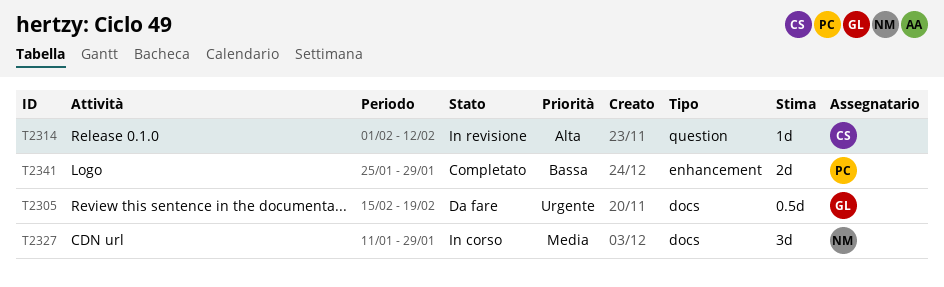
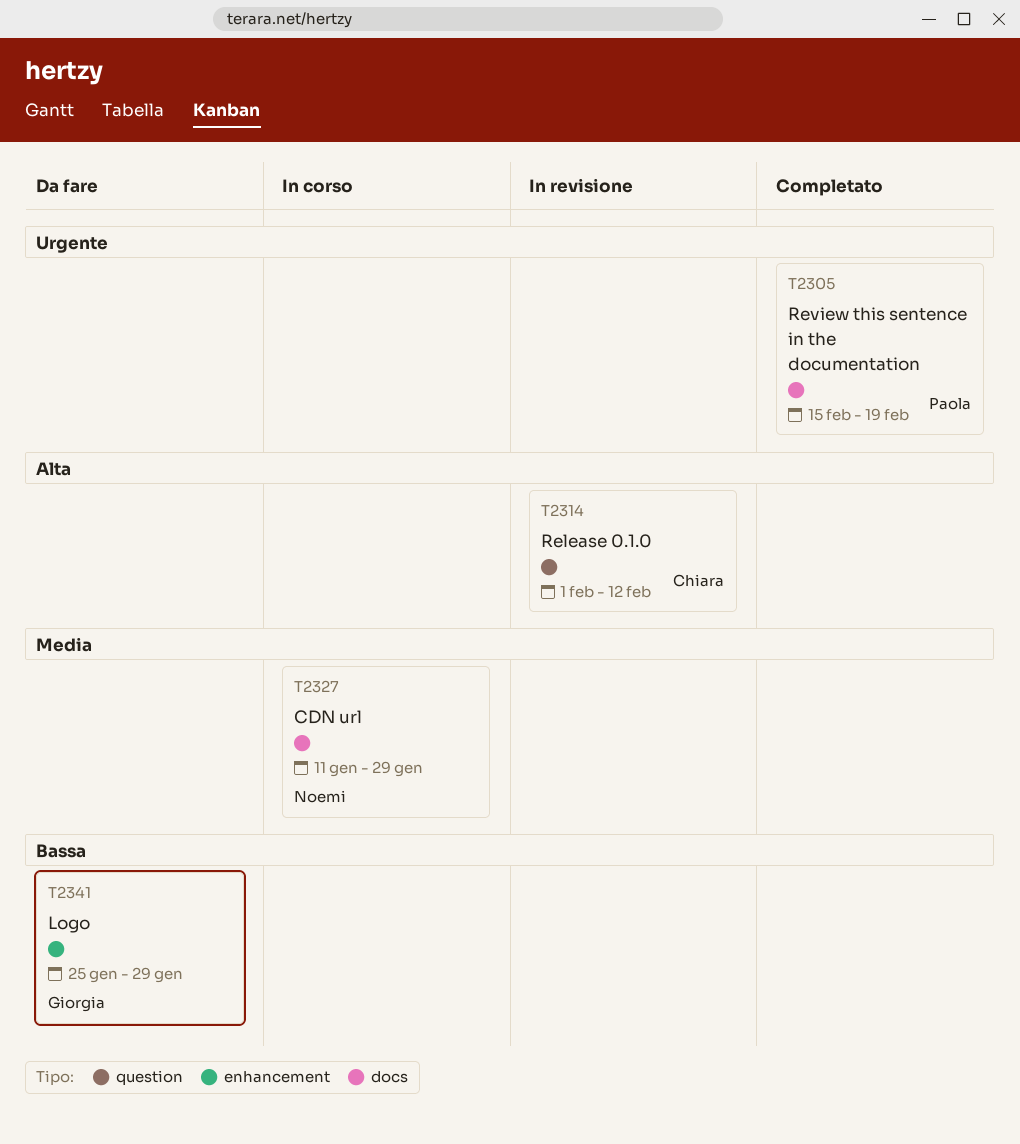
T2305, status: Da fare -> Completato
T2305, owner: Giorgia -> Paola
T2341, status: Completato -> Da fare
T2341, owner: Paola -> Giorgia

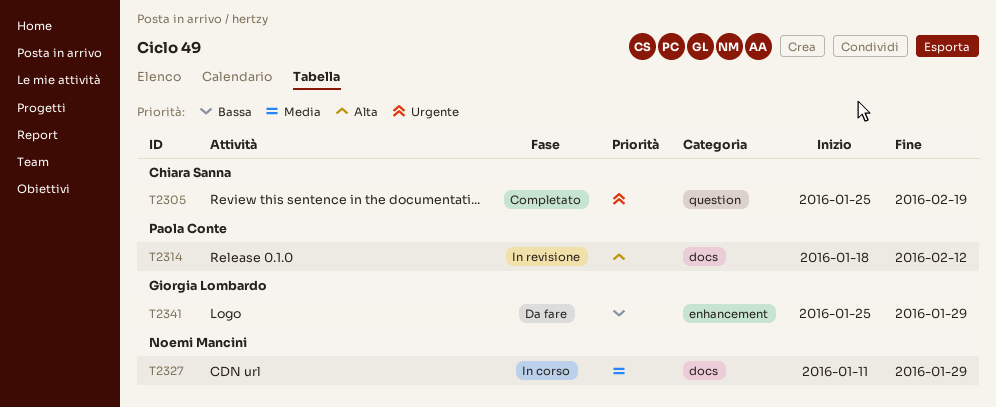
T2305, owner: Paola Conte -> Chiara Sanna
T2305, label: docs -> question
T2305, start: Feb 15 -> Jan 25
T2314, owner: Chiara Sanna -> Paola Conte
T2314, label: question -> docs
T2314, start: Feb 1 -> Jan 18

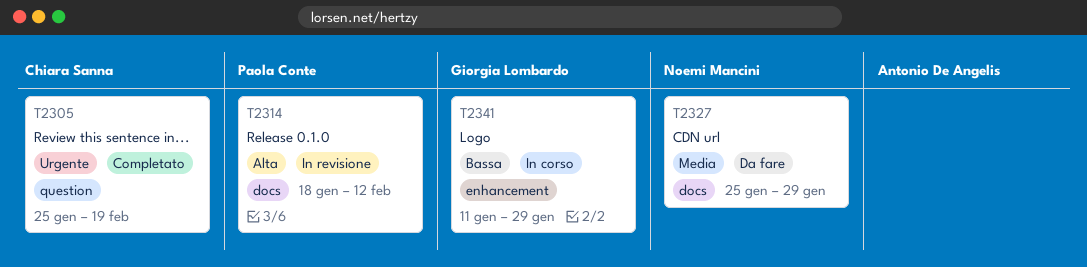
T2327, status: In corso -> Da fare
T2327, start: Jan 11 -> Jan 25
T2341, status: Da fare -> In corso
T2341, start: Jan 25 -> Jan 11

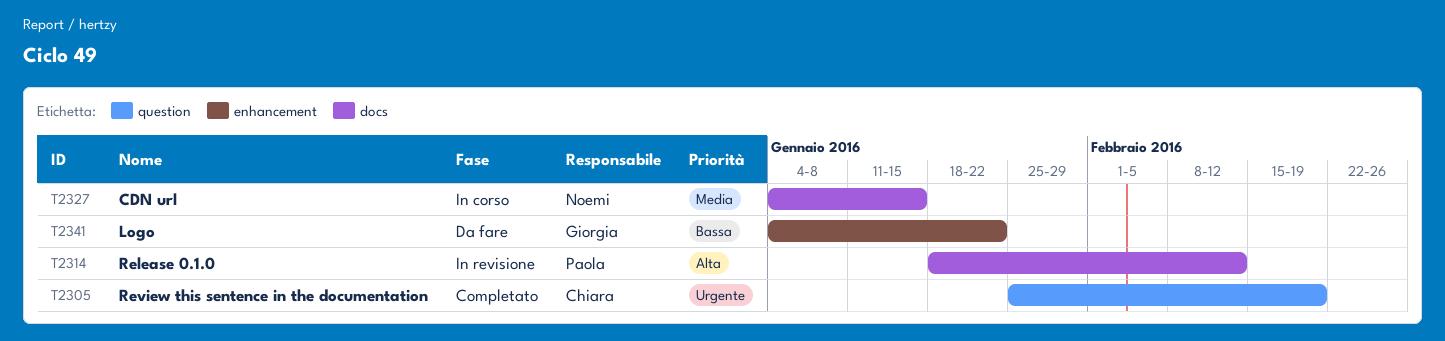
T2327, status: Da fare -> In corso
T2327, start: Jan 25 -> Jan 4
T2327, due: Jan 29 -> Jan 15
T2341, status: In corso -> Da fare
T2341, start: Jan 11 -> Jan 4
T2341, due: Jan 29 -> Jan 22

